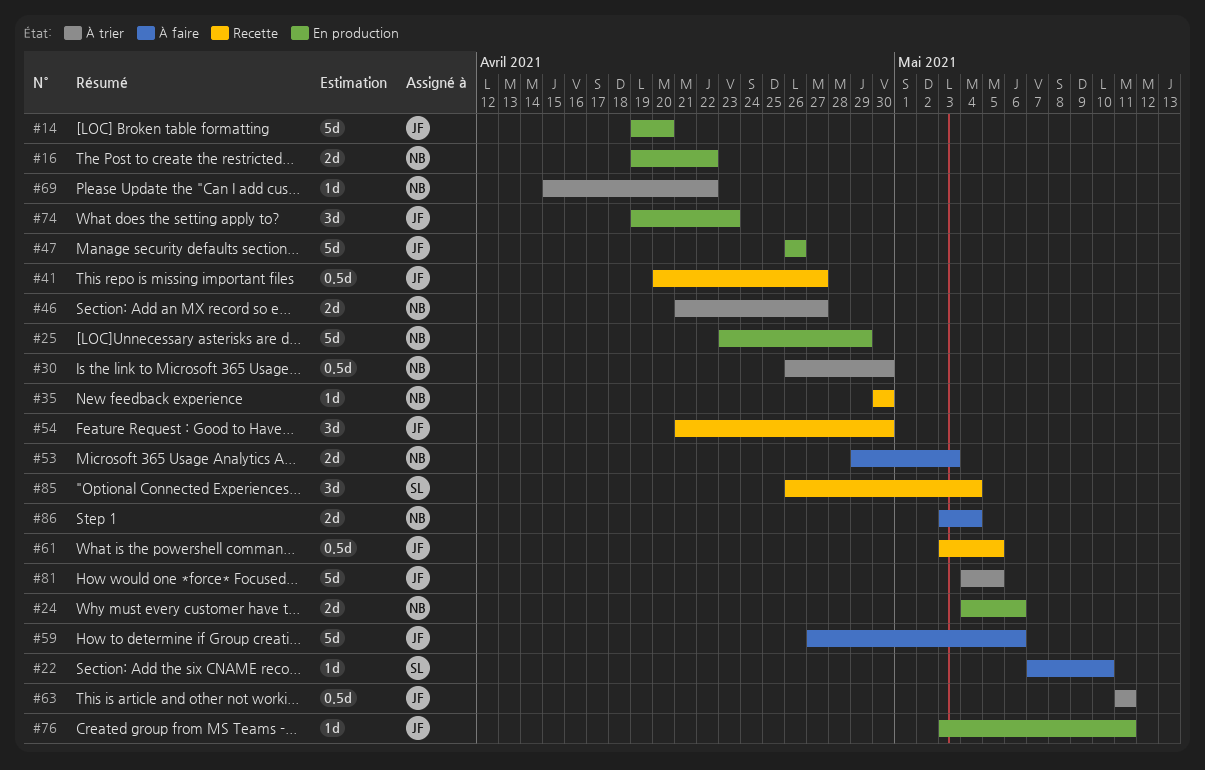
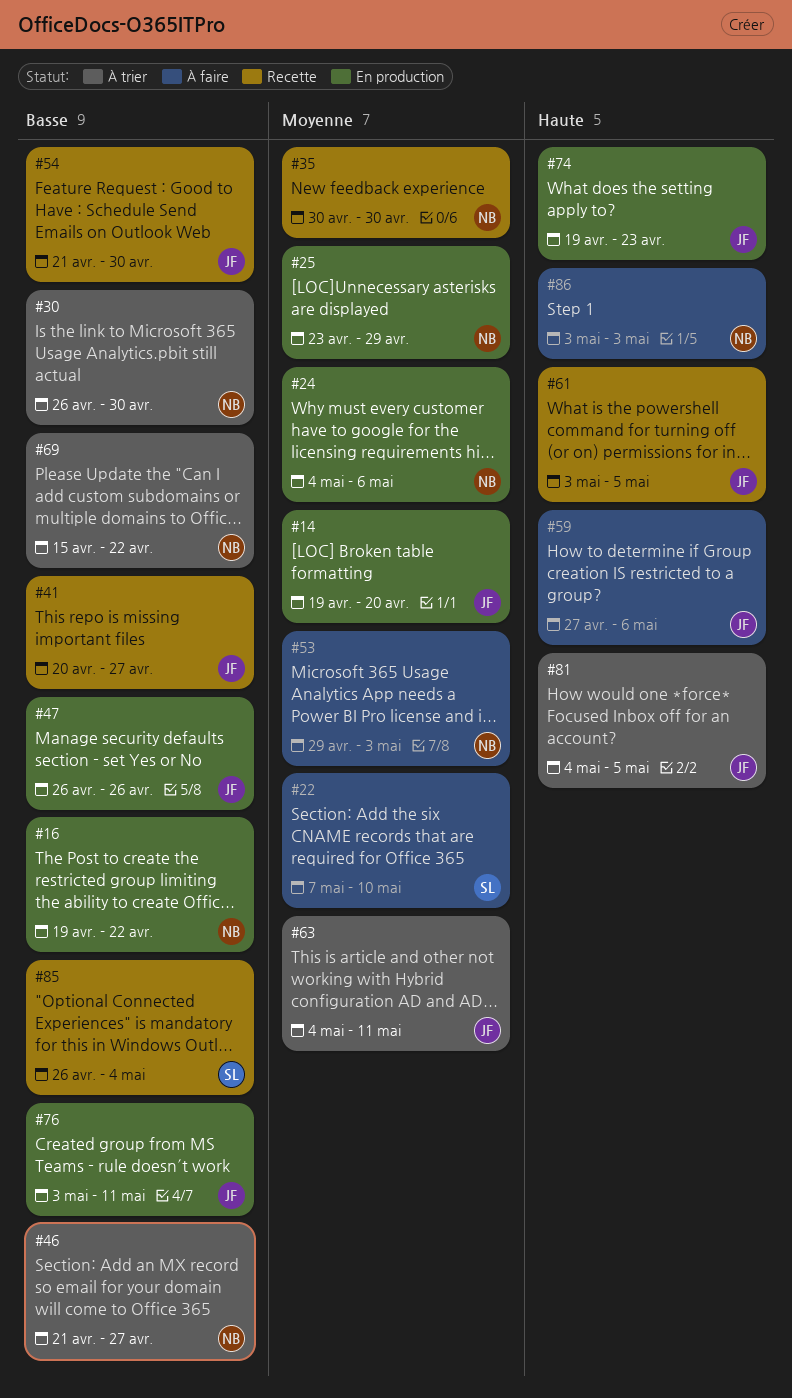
#63, start: May 11 -> May 4
#86, due: May 4 -> May 3

